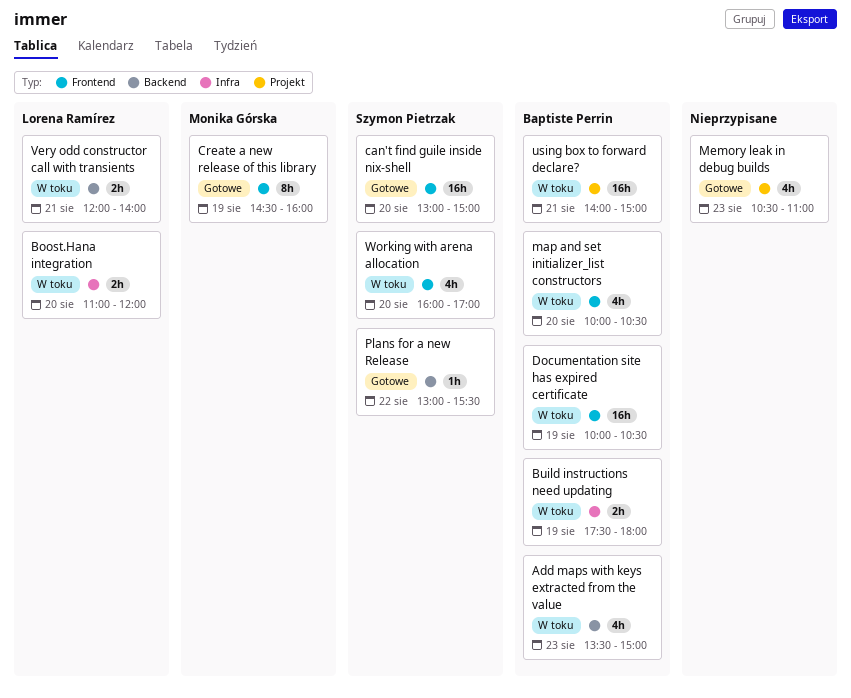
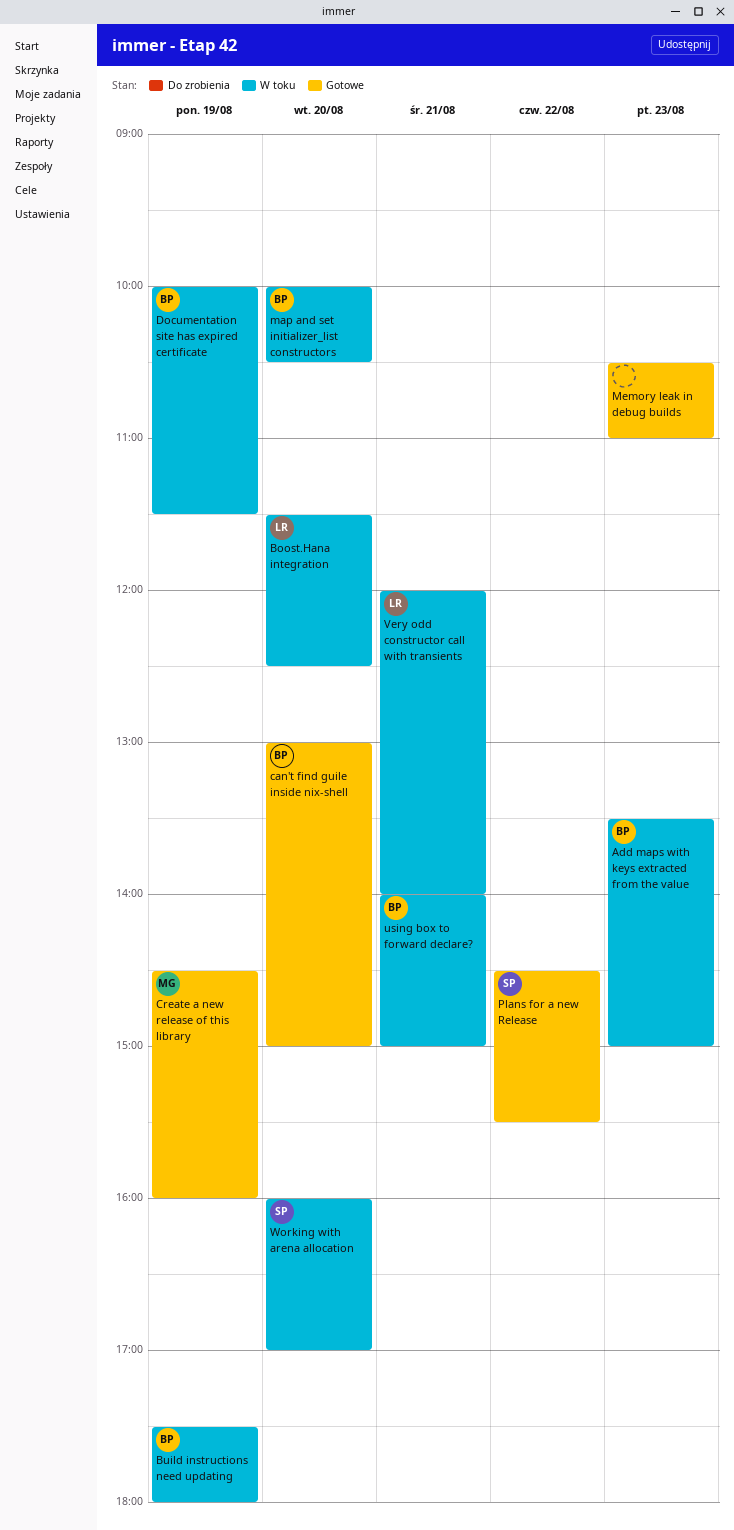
Boost.Hana integration, begins: 11:00 -> 11:30
Boost.Hana integration, ends: 12:00 -> 12:30
can't find guile inside nix-shell, owner: Szymon Pietrzak -> Baptiste Perrin
Documentation site has expired certificate, ends: 10:30 -> 11:30
Plans for a new Release, begins: 13:00 -> 14:30

